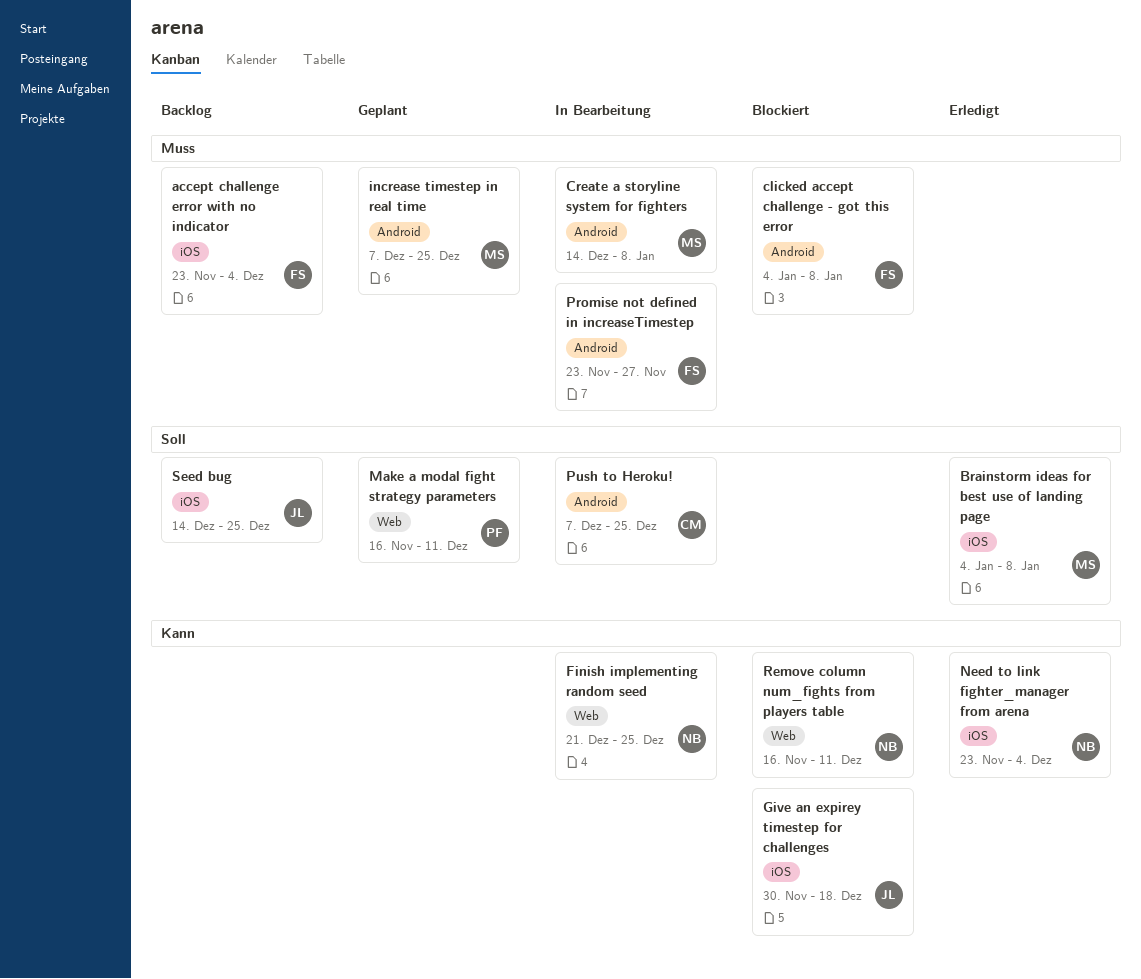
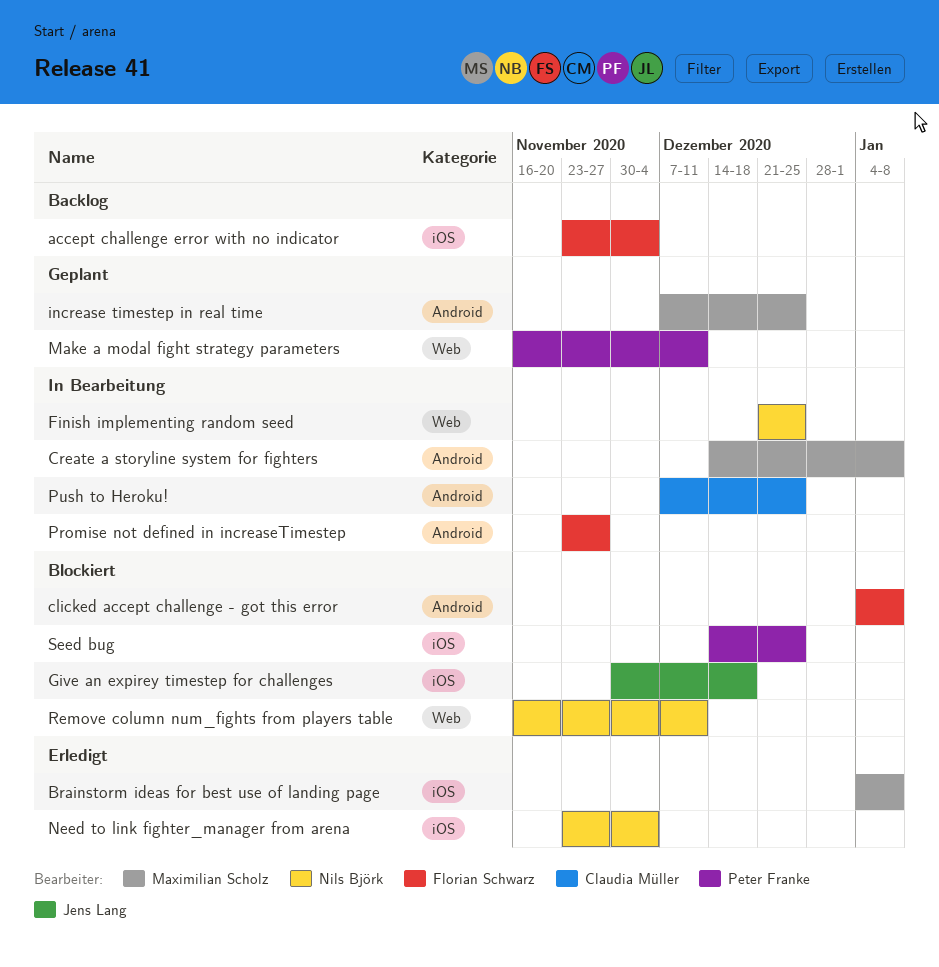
Seed bug, status: Backlog -> Blockiert
Seed bug, owner: Jens Lang -> Peter Franke

